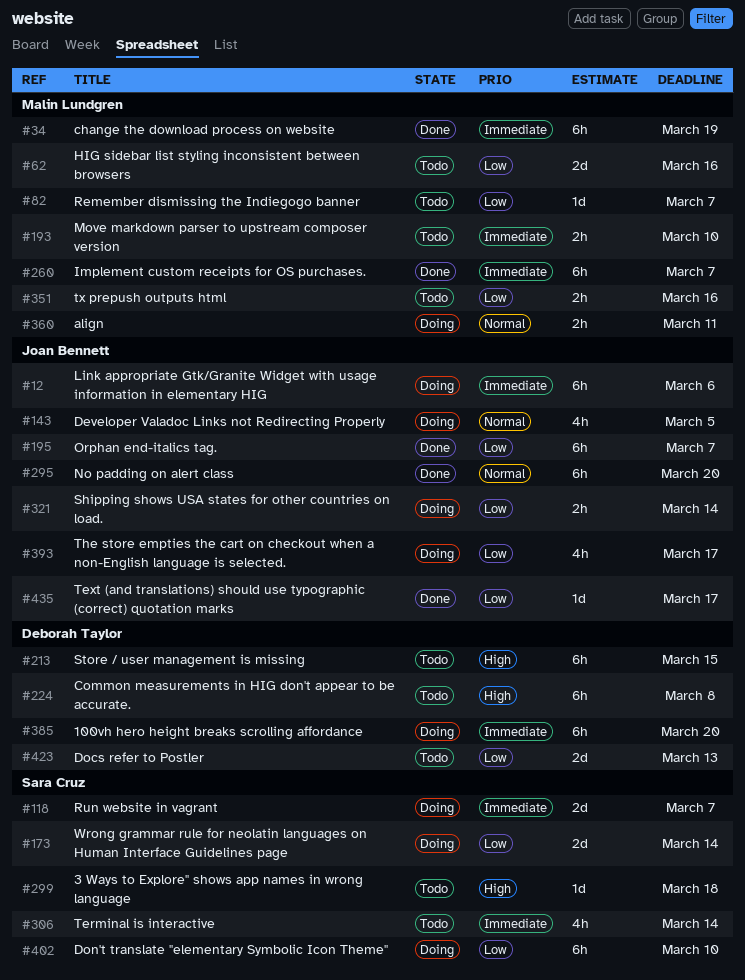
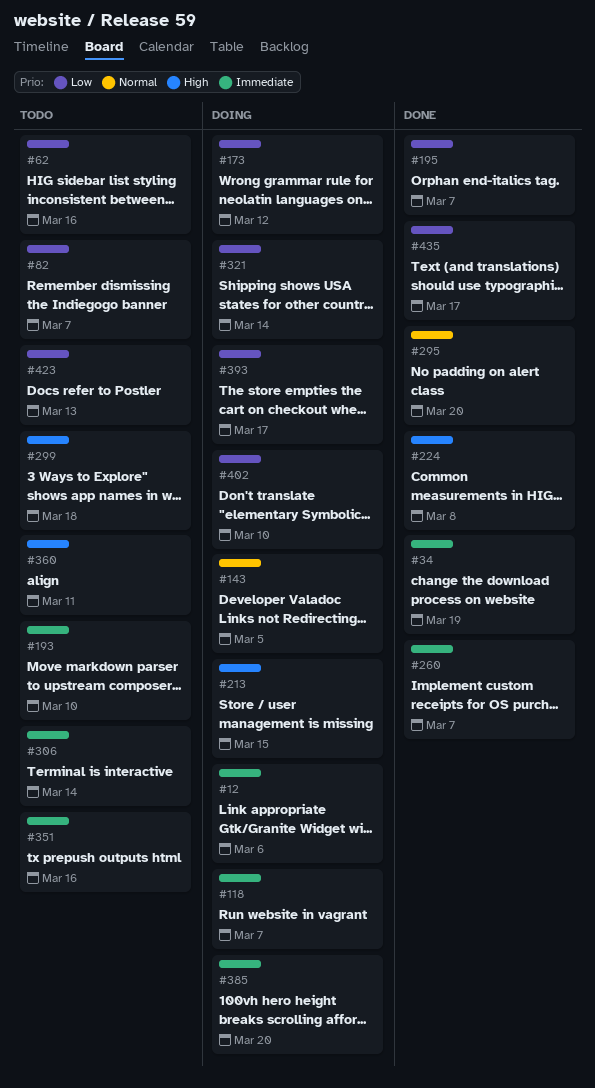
#173, due: Mar 14 -> Mar 12
#213, status: Todo -> Doing
#224, status: Todo -> Done
#351, priority: Low -> Immediate
#360, status: Doing -> Todo
#360, priority: Normal -> High

